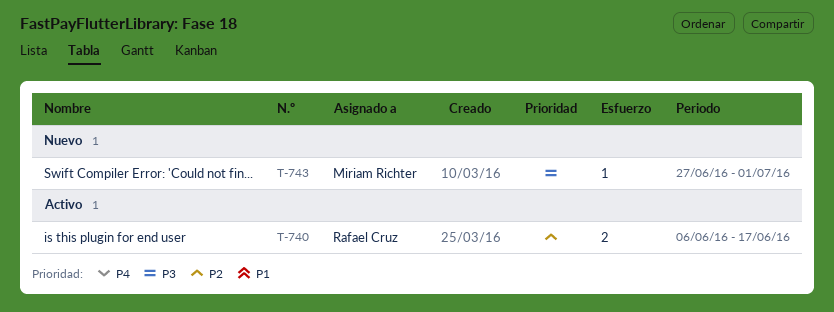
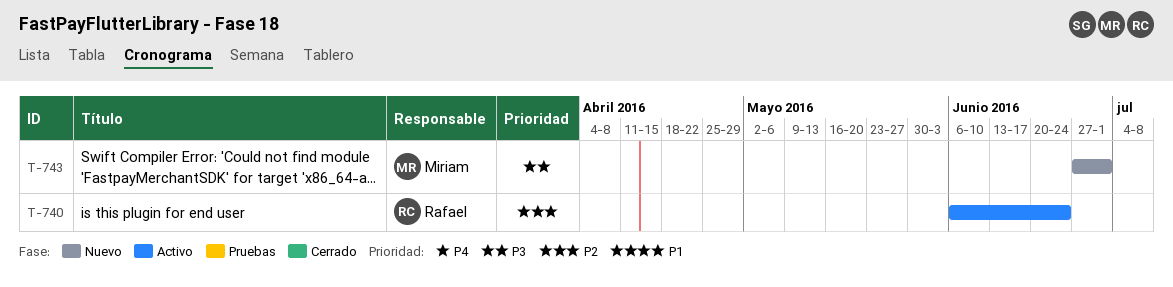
T-740, due: Jun 17 -> Jun 24

